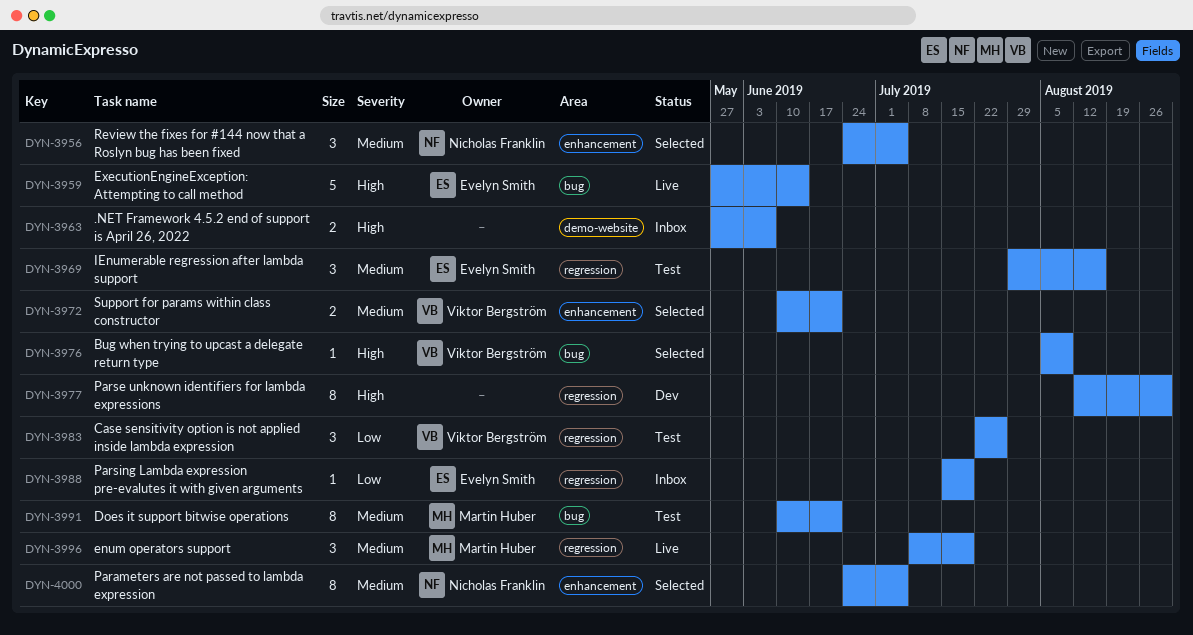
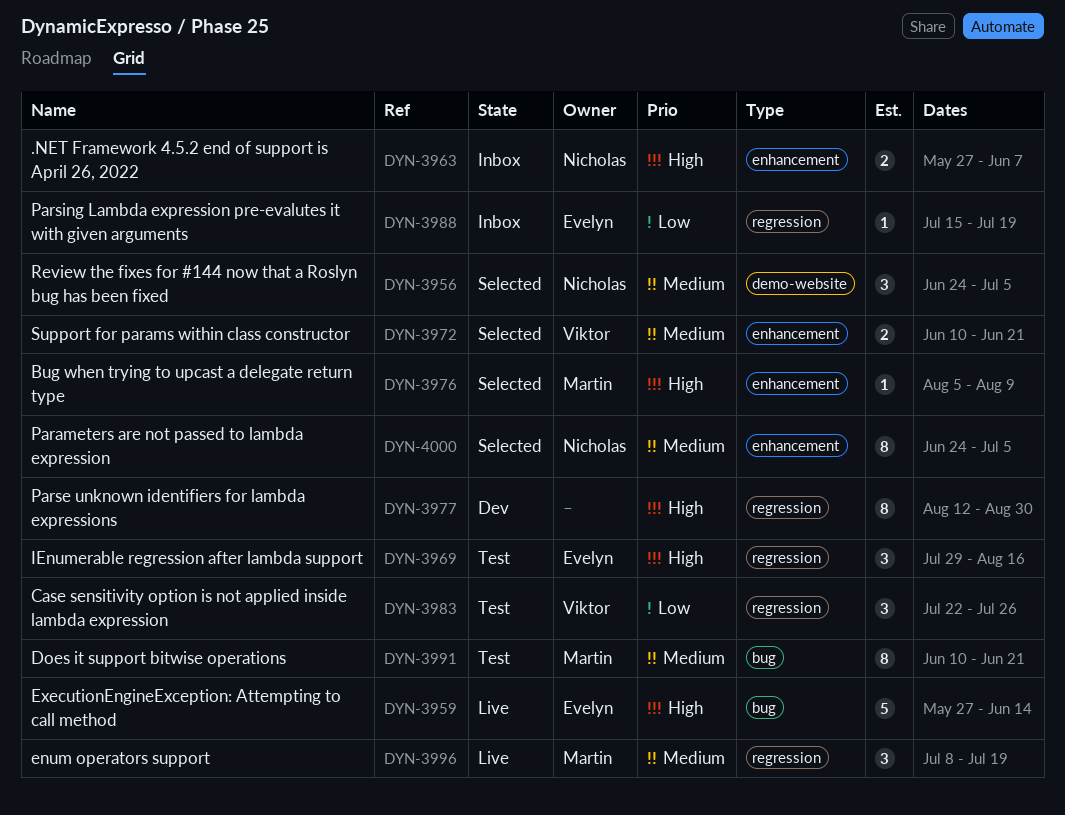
DYN-3956, label: enhancement -> demo-website
DYN-3963, owner: none -> Nicholas Franklin
DYN-3963, label: demo-website -> enhancement
DYN-3969, priority: Medium -> High
DYN-3976, owner: Viktor Bergström -> Martin Huber
DYN-3976, label: bug -> enhancement

